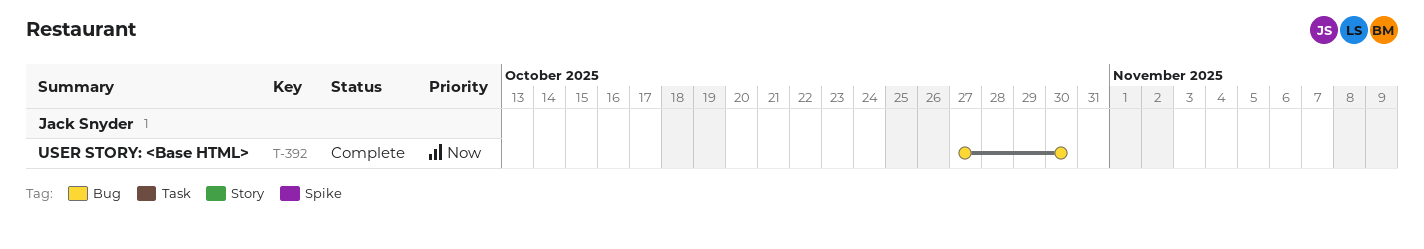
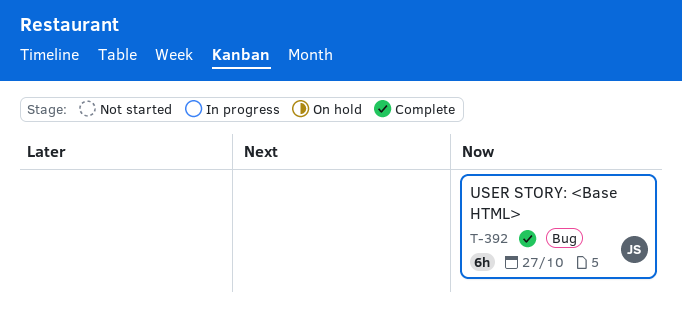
T-392, due: Oct 30 -> Oct 27

